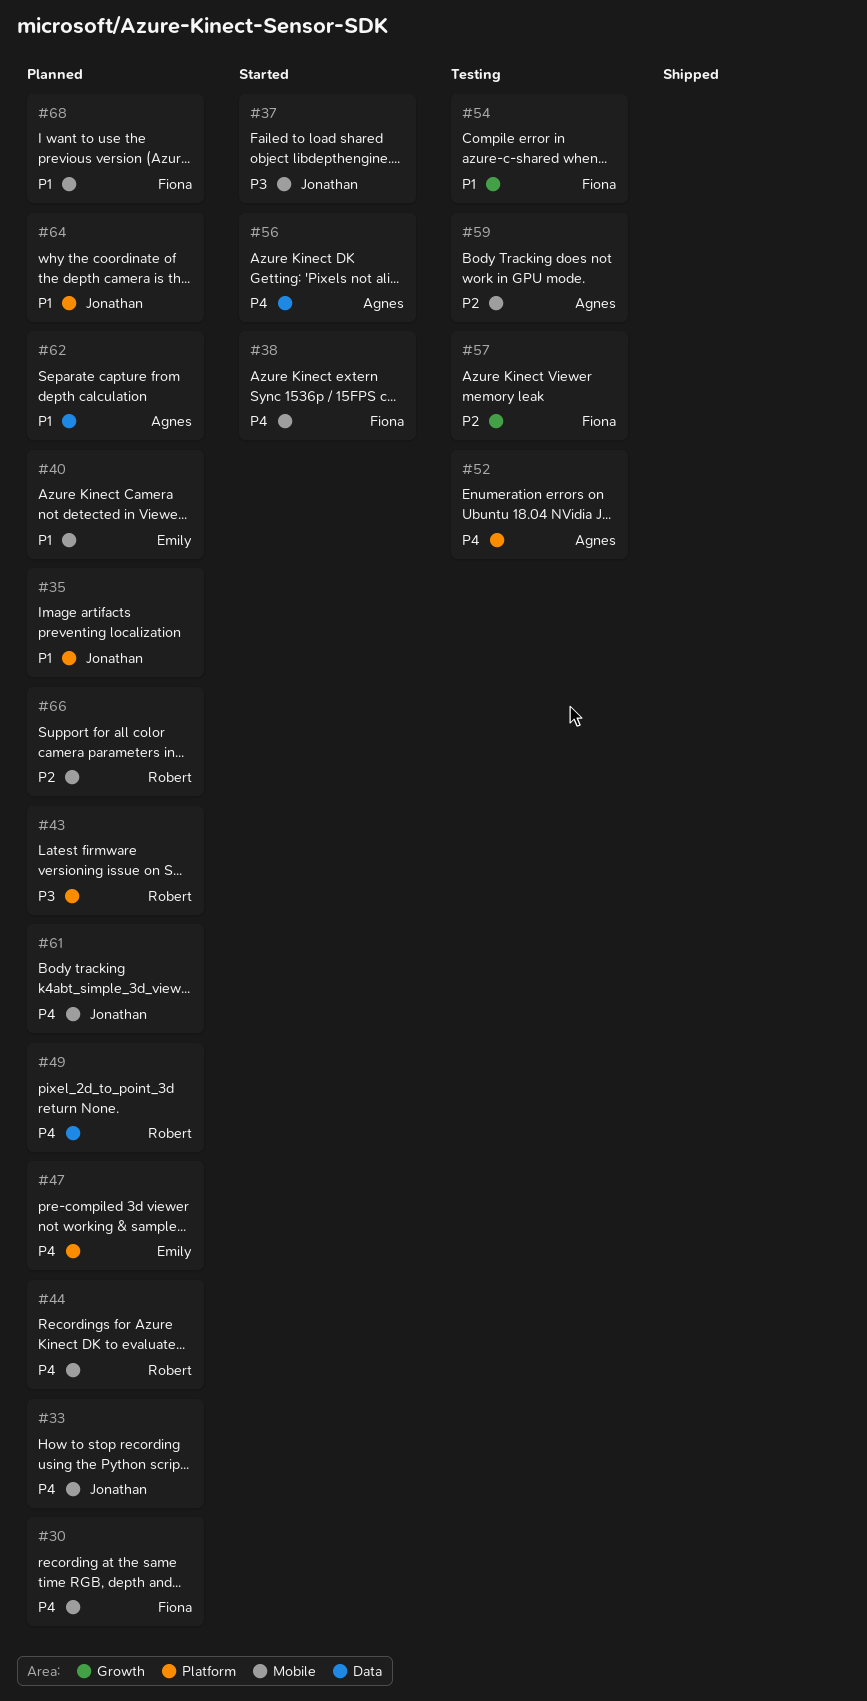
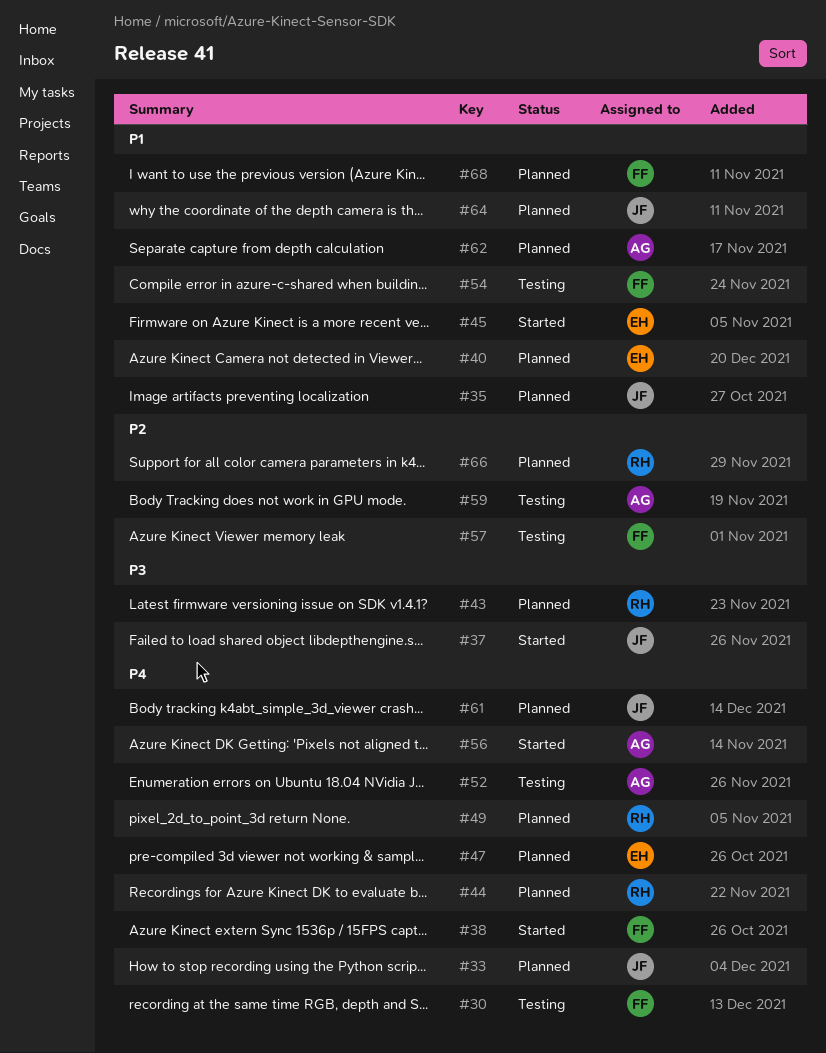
#30, status: Planned -> Testing
#45: none -> present

